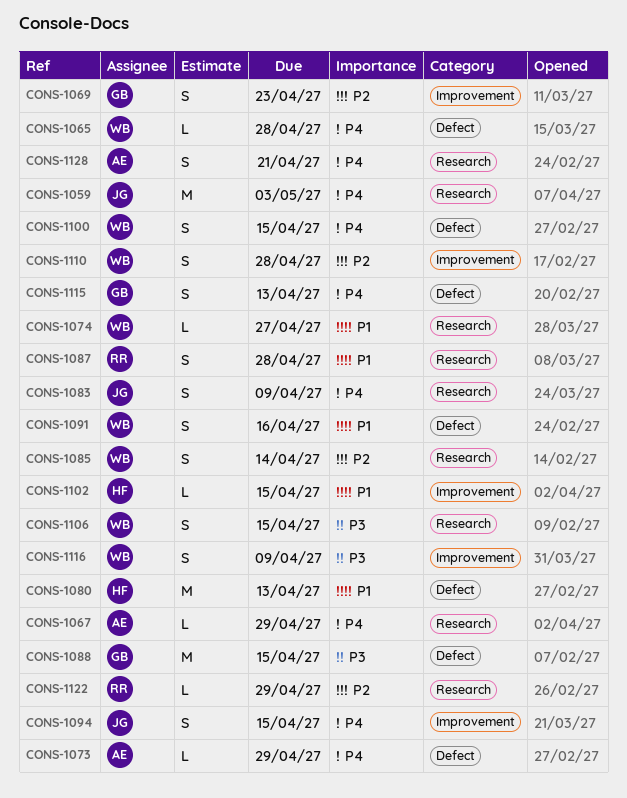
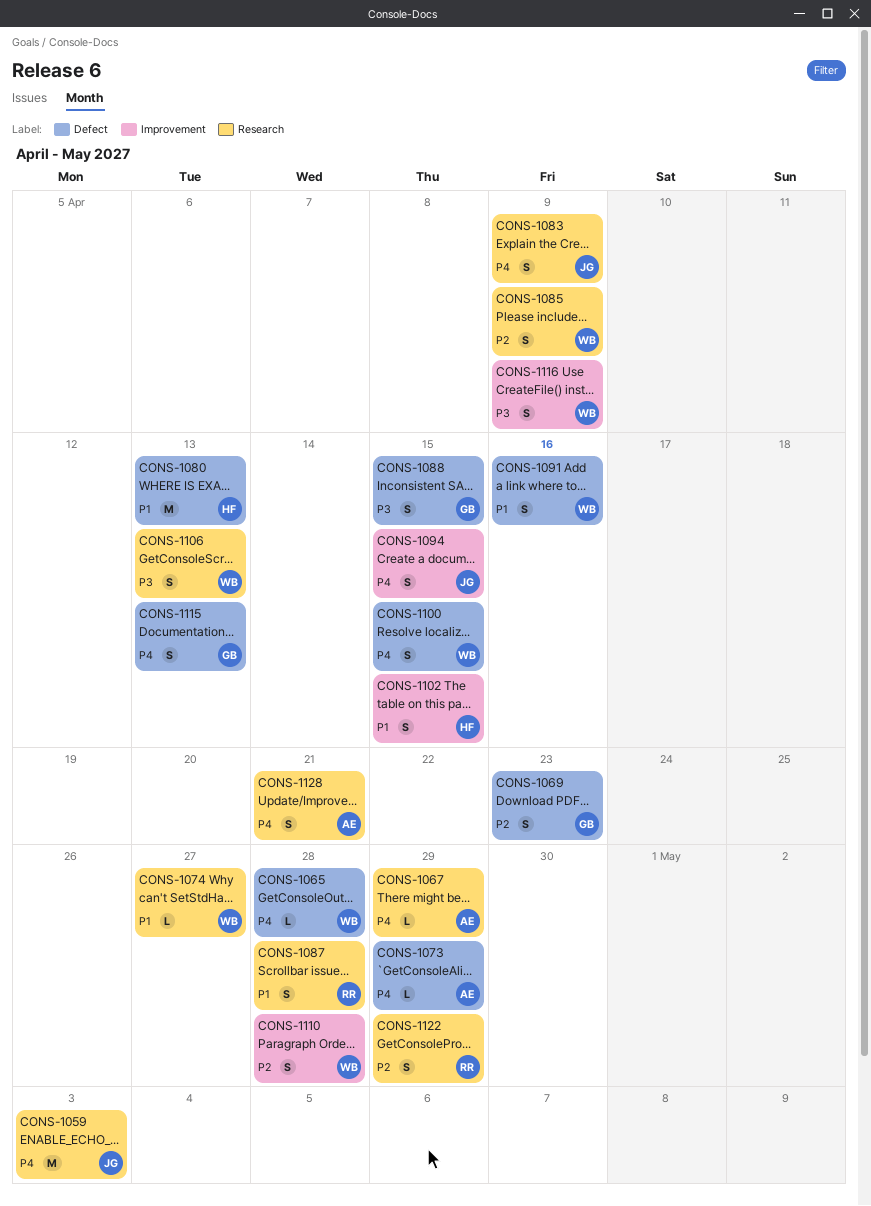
CONS-1069, label: Improvement -> Defect
CONS-1085, due: Apr 14 -> Apr 9
CONS-1088, estimate: M -> S
CONS-1102, estimate: L -> S
CONS-1106, due: Apr 15 -> Apr 13
CONS-1122, estimate: L -> S

